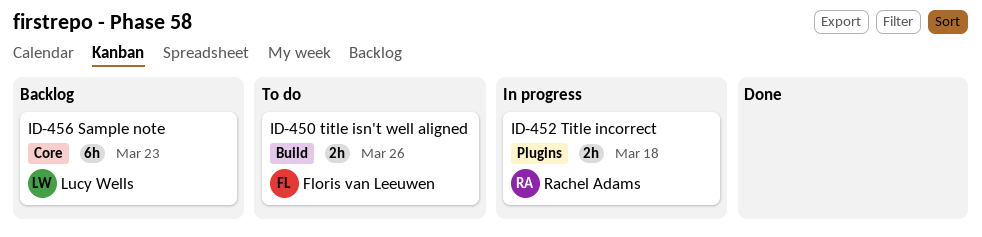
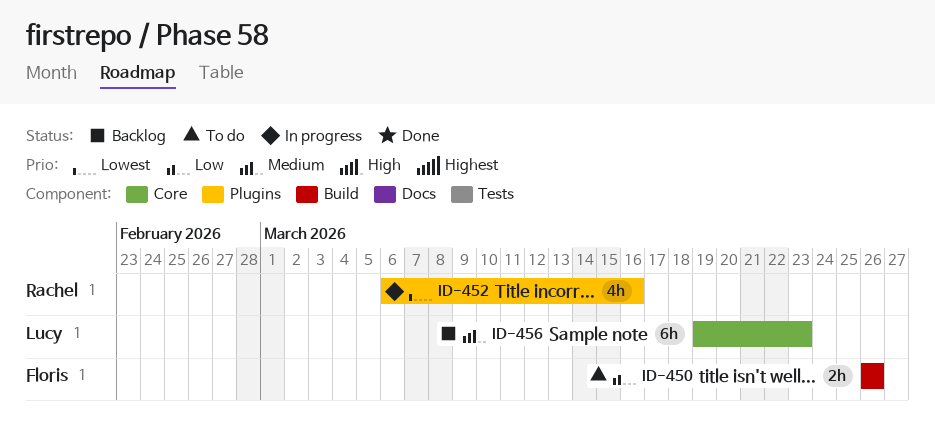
ID-452, estimate: 2h -> 4h
ID-452, due: Mar 18 -> Mar 16

